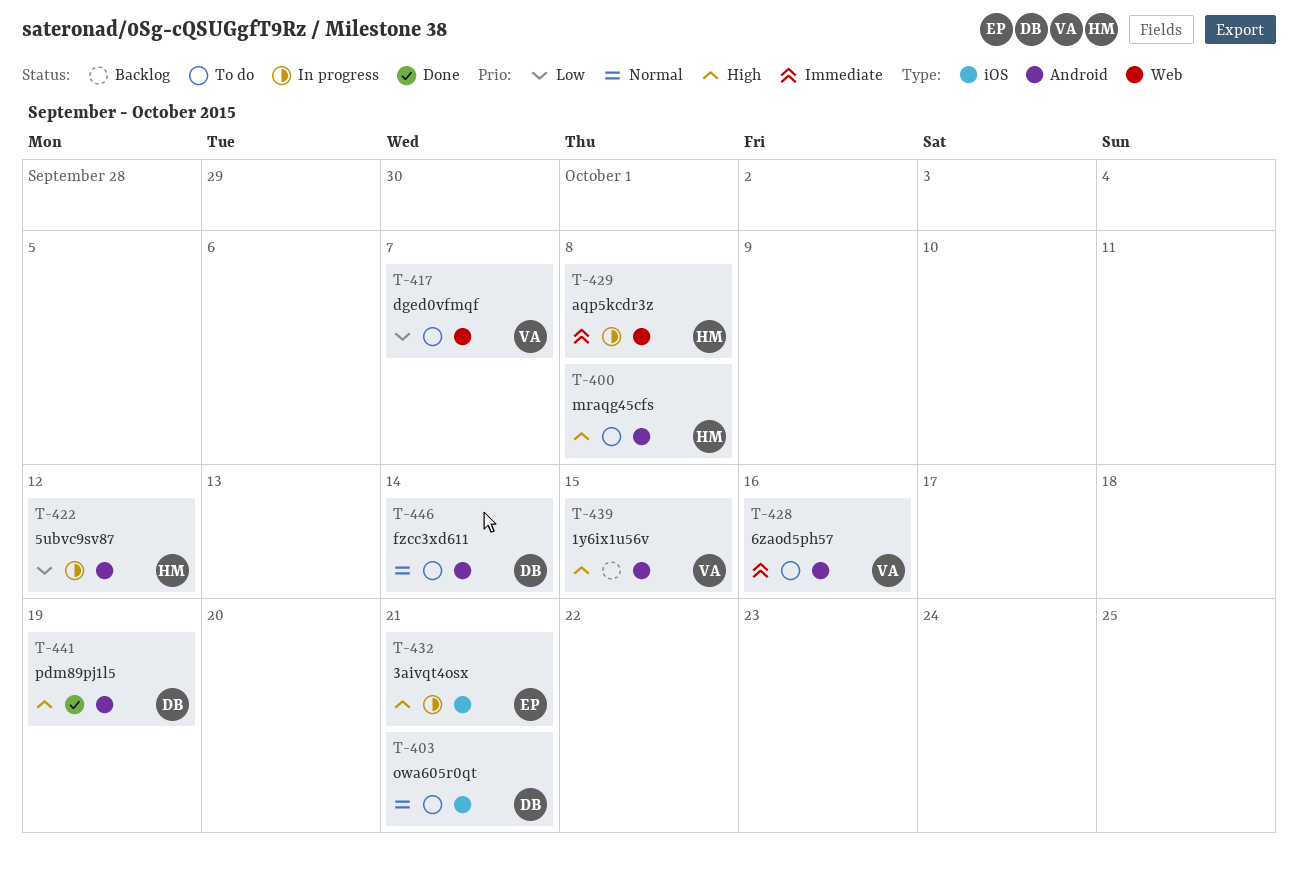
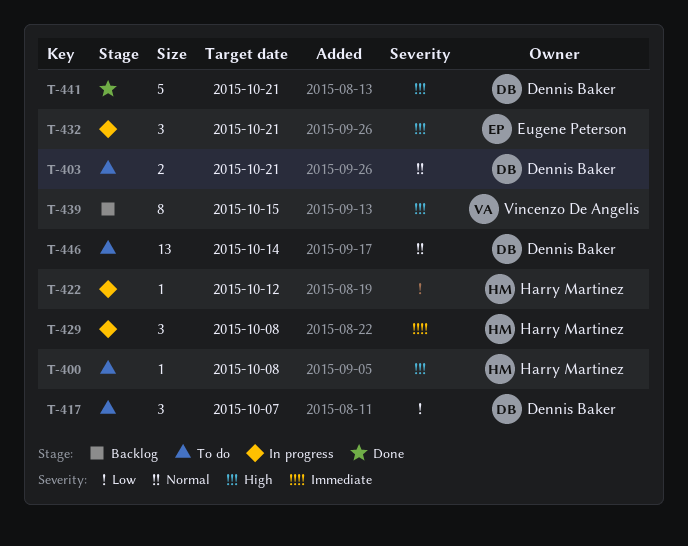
T-417, owner: Vincenzo De Angelis -> Dennis Baker
T-428: present -> none
T-441, due: Oct 19 -> Oct 21

